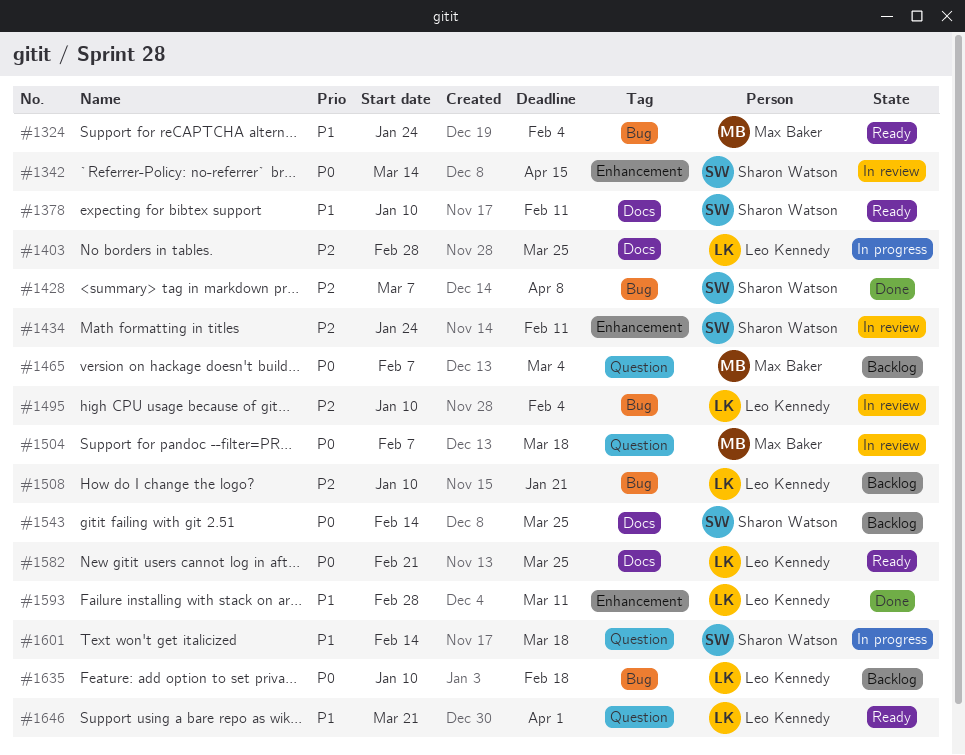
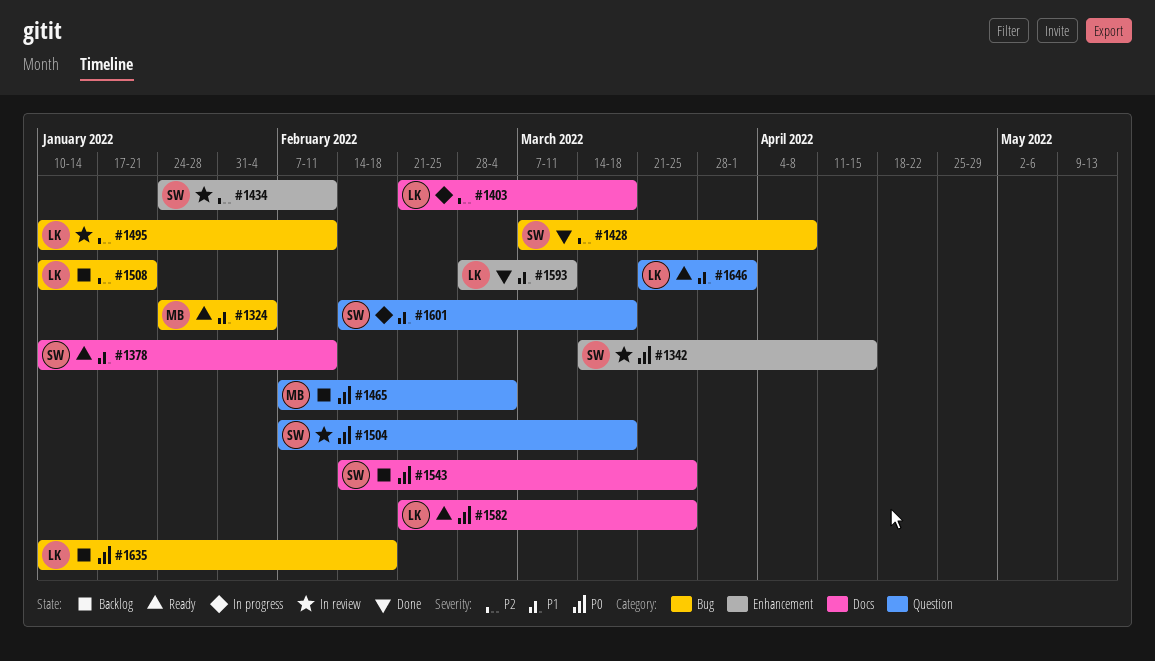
#1403, start: Feb 28 -> Feb 21
#1403, due: Mar 25 -> Mar 18
#1495, due: Feb 4 -> Feb 11
#1504, owner: Max Baker -> Sharon Watson

